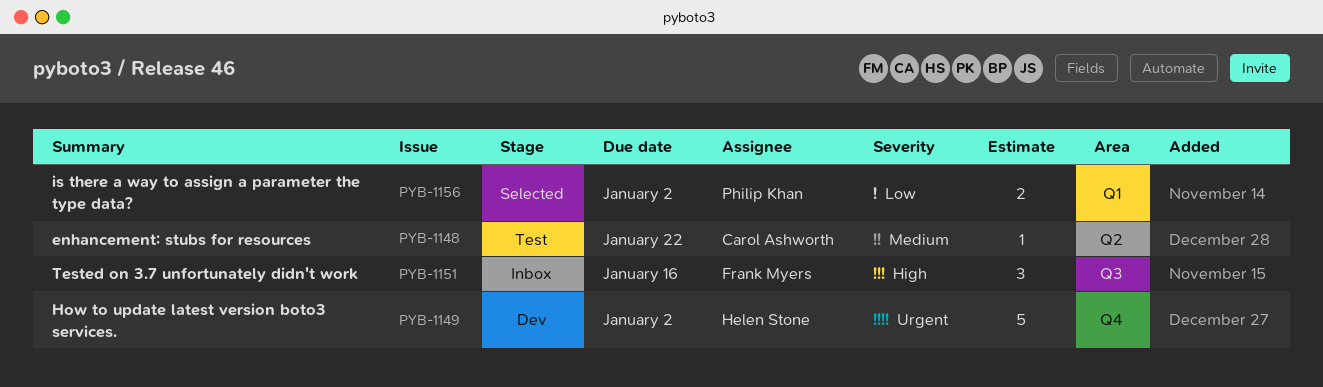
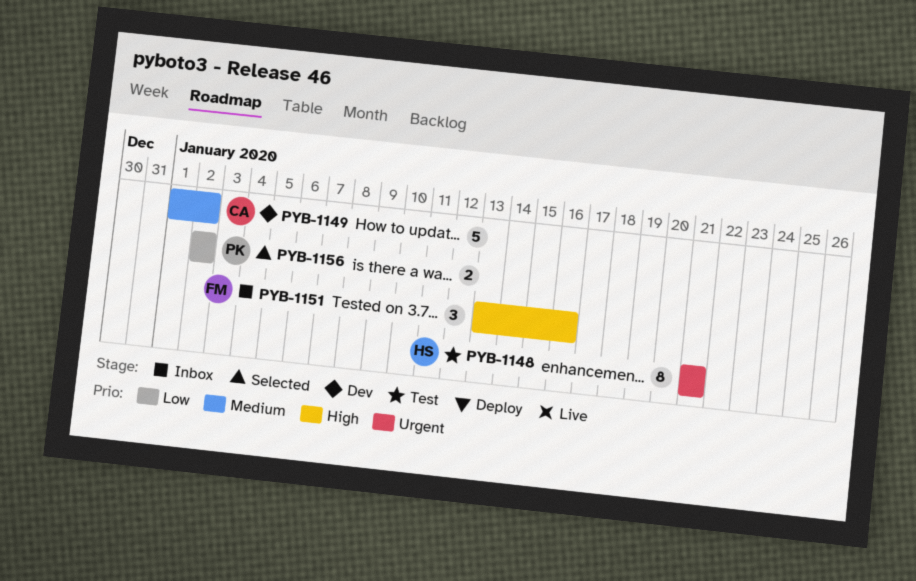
PYB-1148, owner: Carol Ashworth -> Helen Stone
PYB-1148, priority: Medium -> Urgent
PYB-1148, estimate: 1 -> 8
PYB-1148, due: Jan 22 -> Jan 21
PYB-1149, owner: Helen Stone -> Carol Ashworth
PYB-1149, priority: Urgent -> Medium

